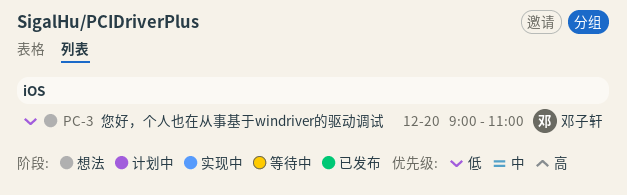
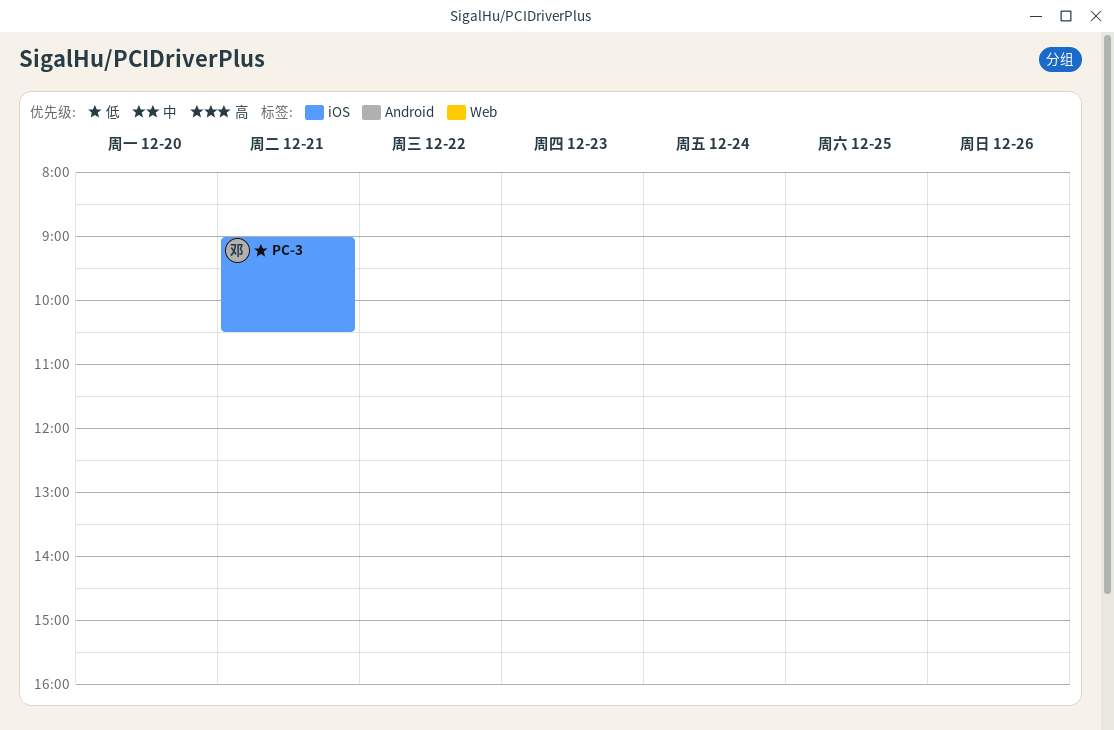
PC-3, day: Dec 20 -> Dec 21
PC-3, ends: 11:00 -> 10:30

